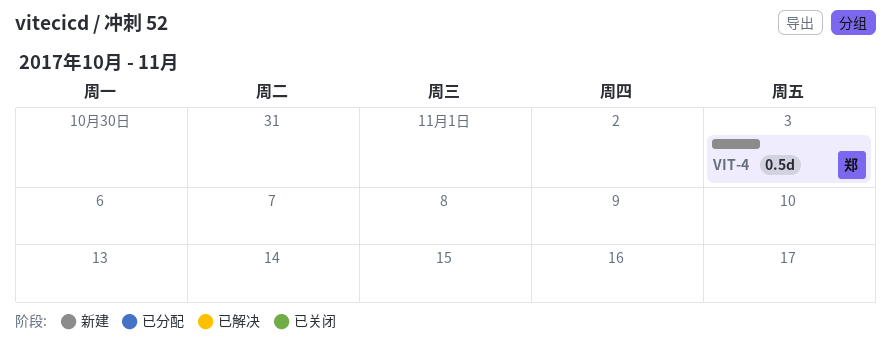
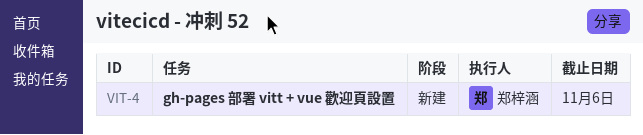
VIT-4, due: Nov 3 -> Nov 6

